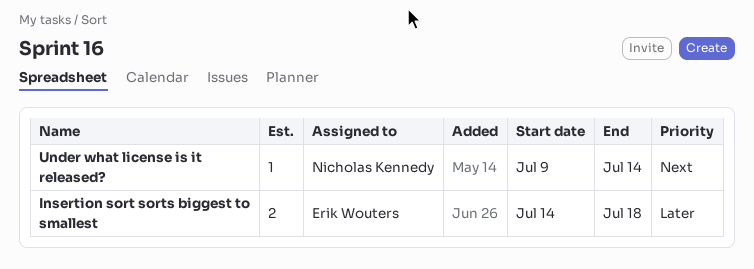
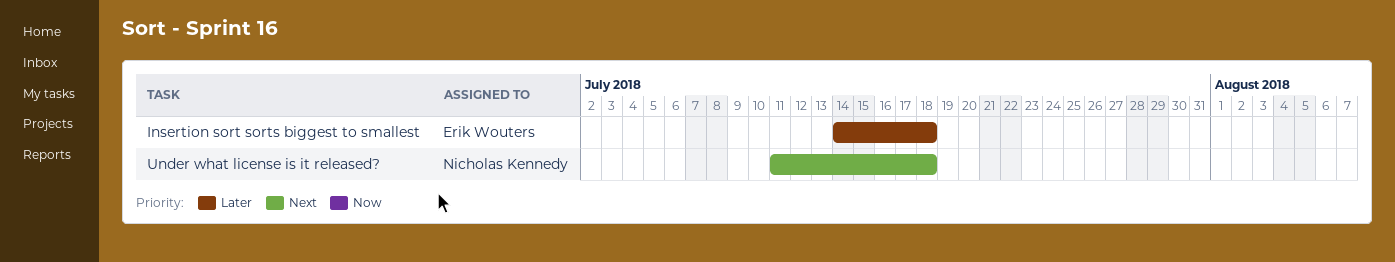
Under what license is it released?, start: Jul 9 -> Jul 11
Under what license is it released?, due: Jul 14 -> Jul 18

